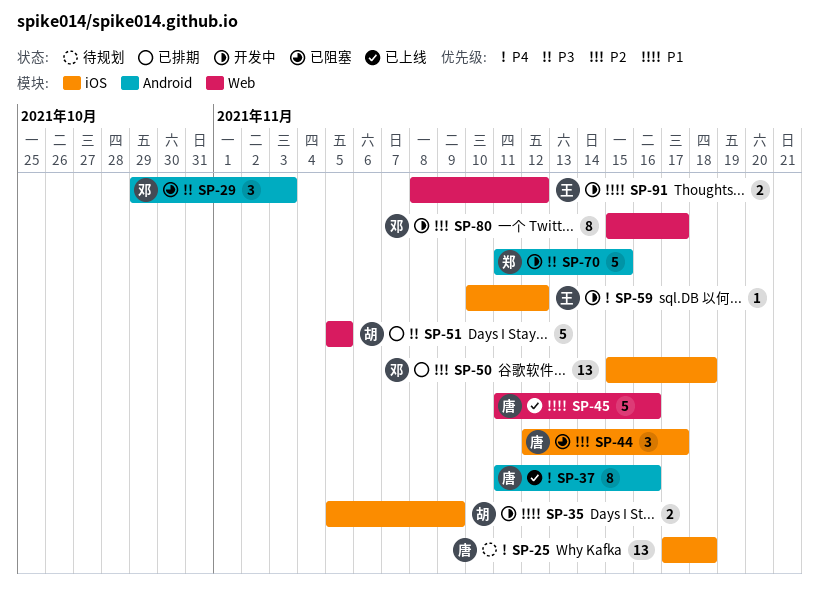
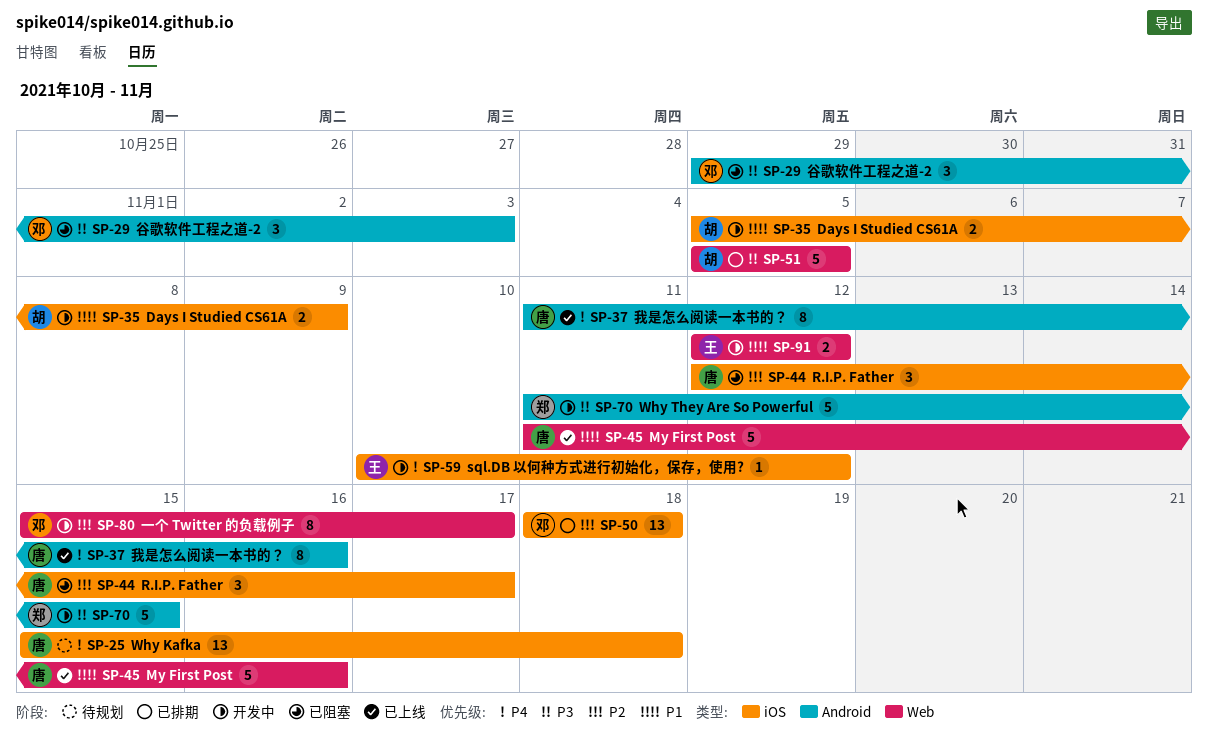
SP-25, start: Nov 17 -> Nov 15
SP-50, start: Nov 15 -> Nov 18
SP-91, start: Nov 8 -> Nov 12

